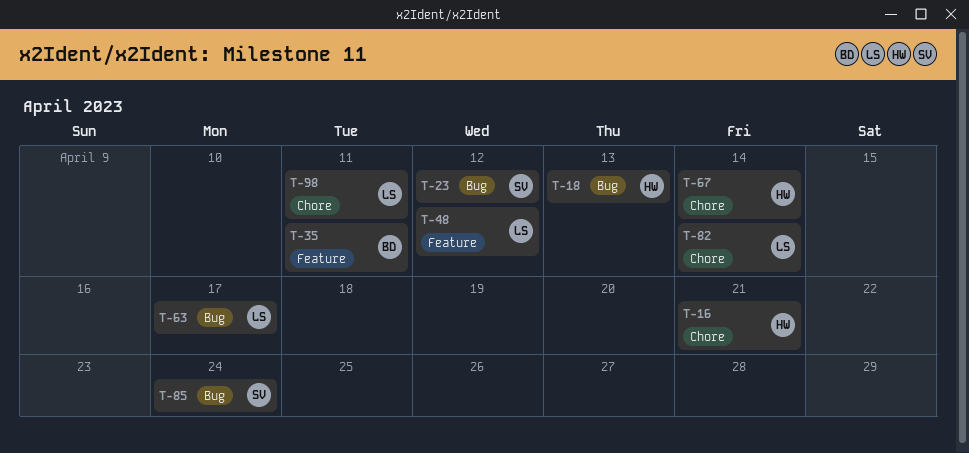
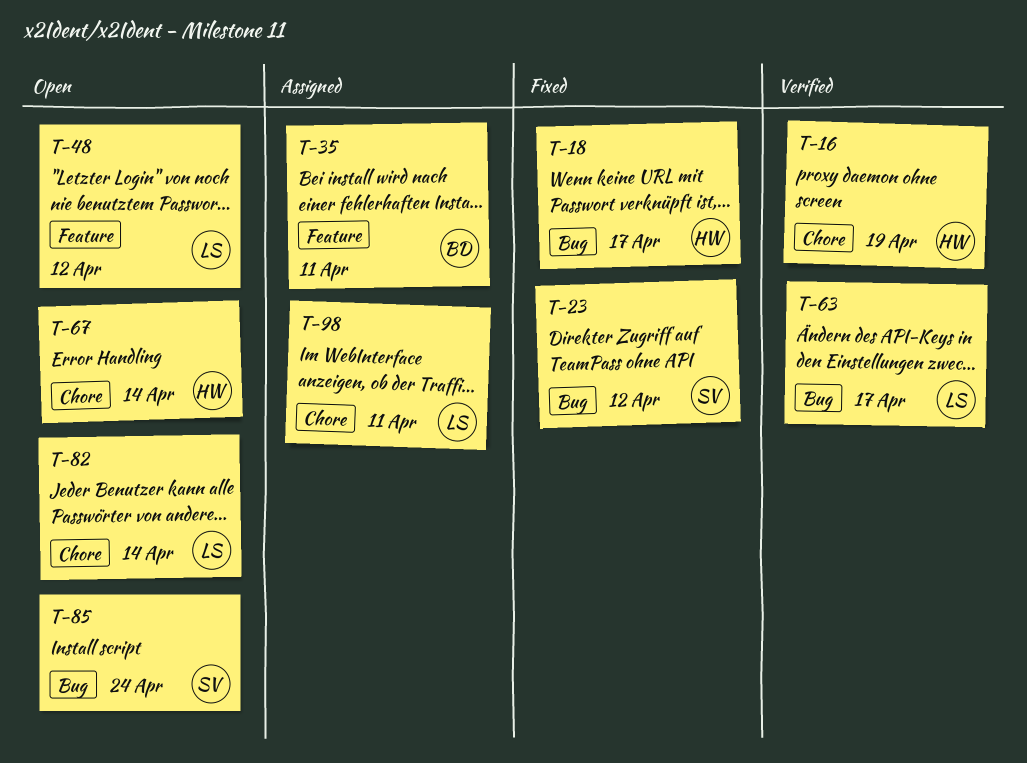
T-16, due: Apr 21 -> Apr 19
T-18, due: Apr 13 -> Apr 17

